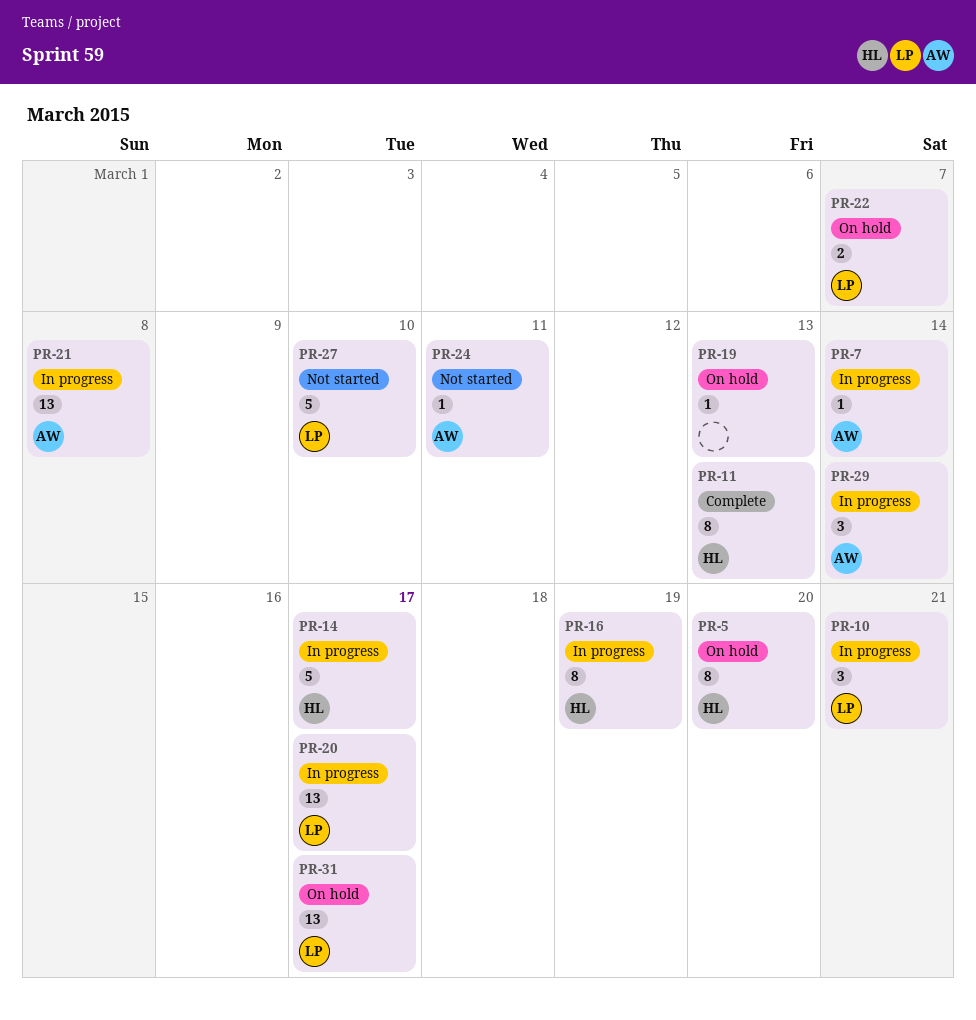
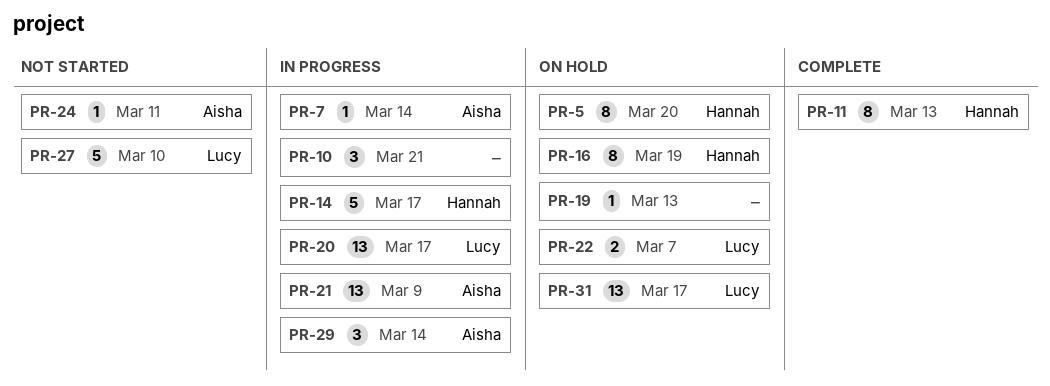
PR-10, owner: Lucy -> none
PR-16, status: In progress -> On hold
PR-21, due: Mar 8 -> Mar 9

